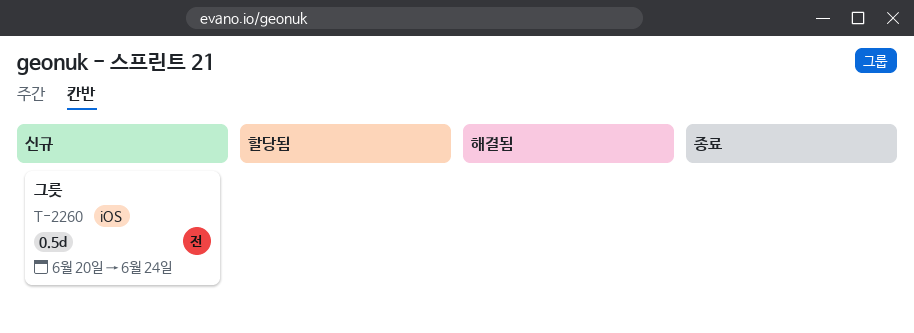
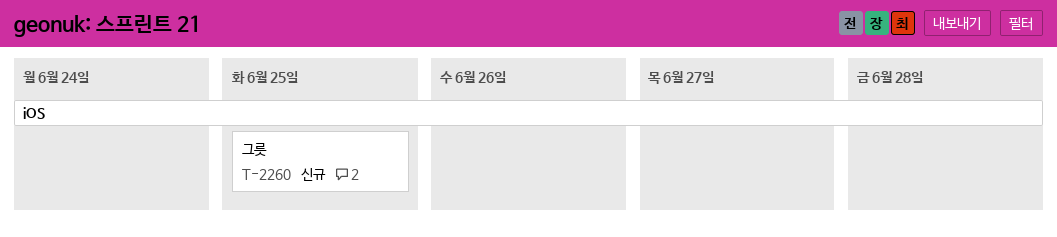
T-2260, due: Jun 24 -> Jun 25

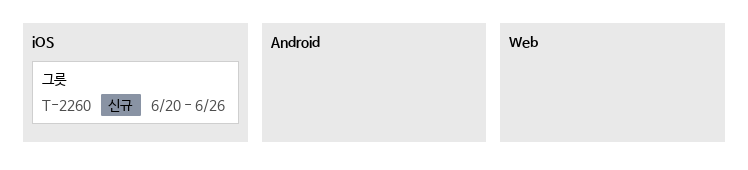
T-2260, due: Jun 25 -> Jun 26

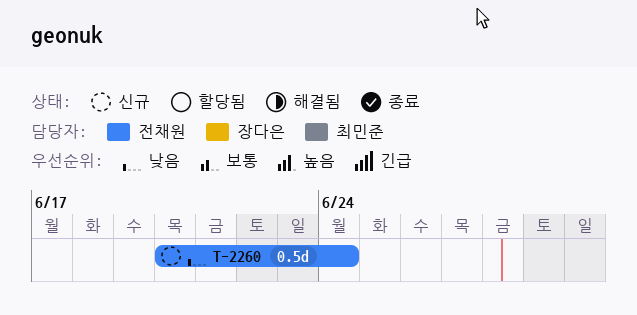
T-2260, due: Jun 26 -> Jun 24

